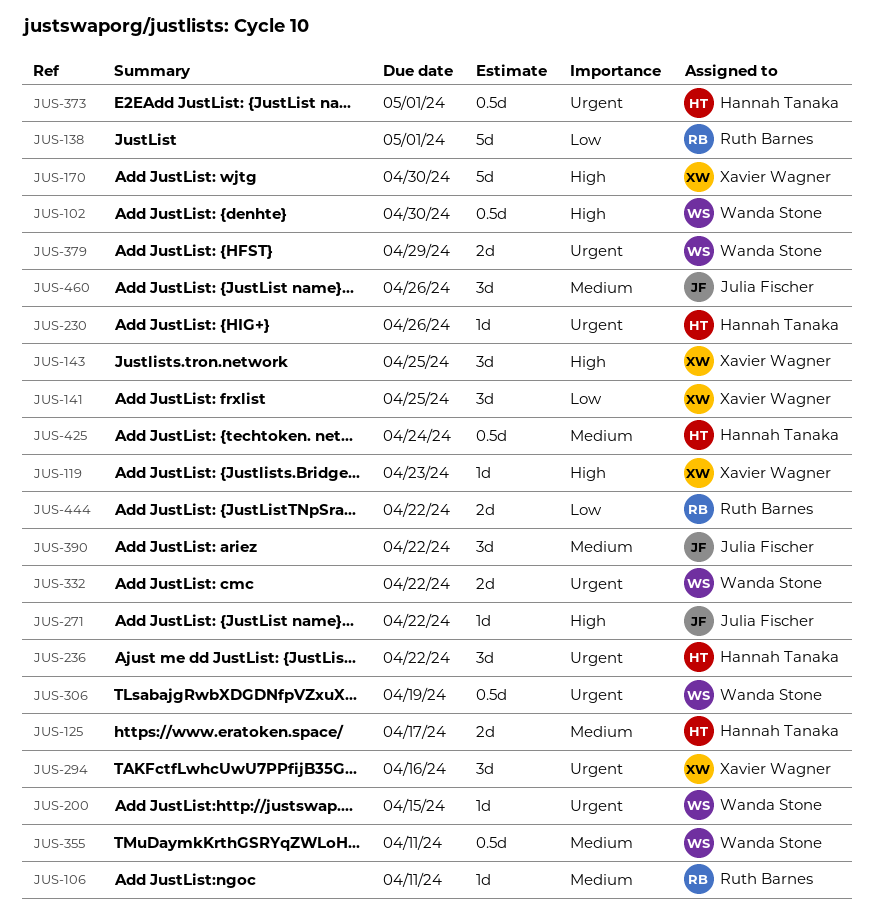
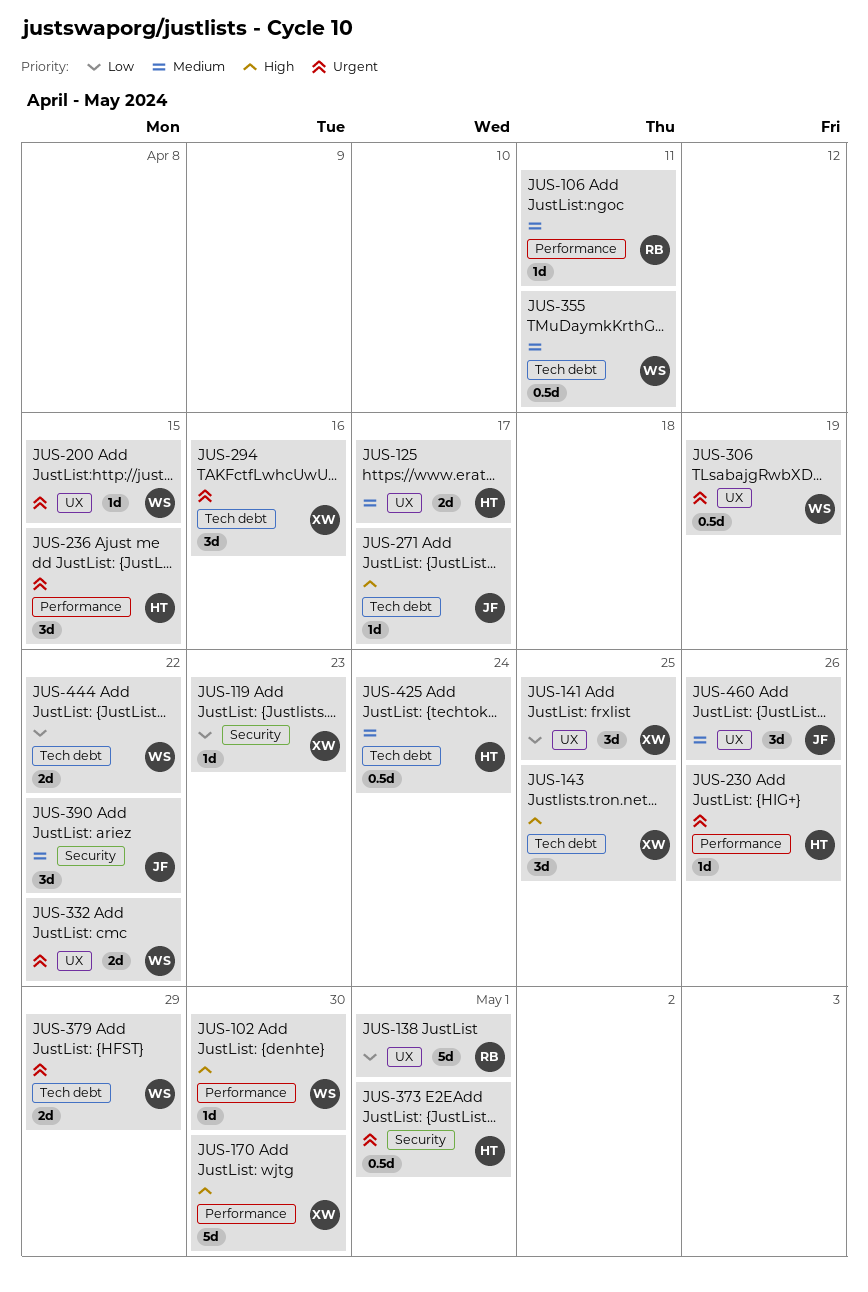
JUS-102, estimate: 0.5d -> 1d
JUS-119, priority: High -> Low
JUS-236, due: Apr 22 -> Apr 15
JUS-271, due: Apr 22 -> Apr 17
JUS-444, owner: Ruth Barnes -> Wanda Stone

